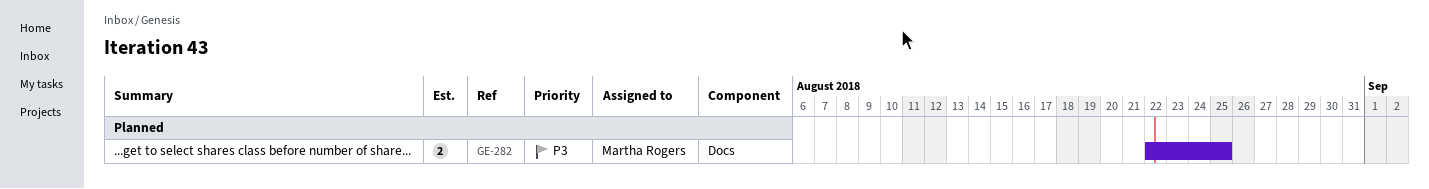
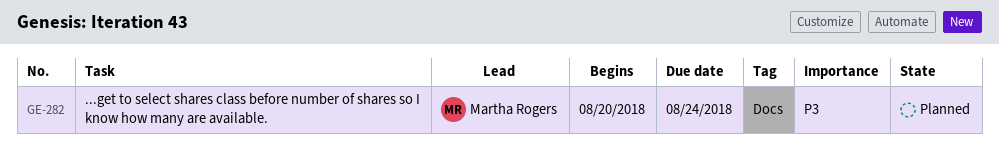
GE-282, start: Aug 22 -> Aug 20
GE-282, due: Aug 25 -> Aug 24

